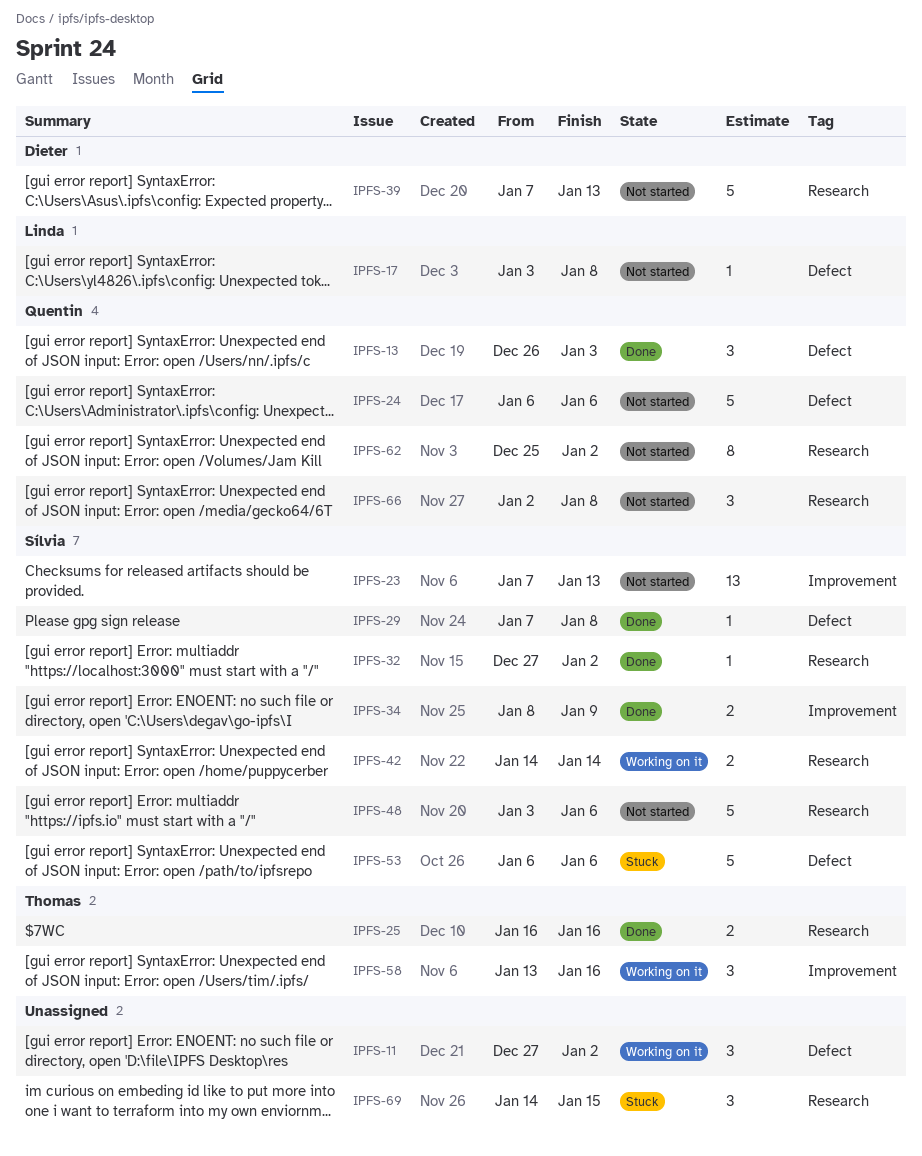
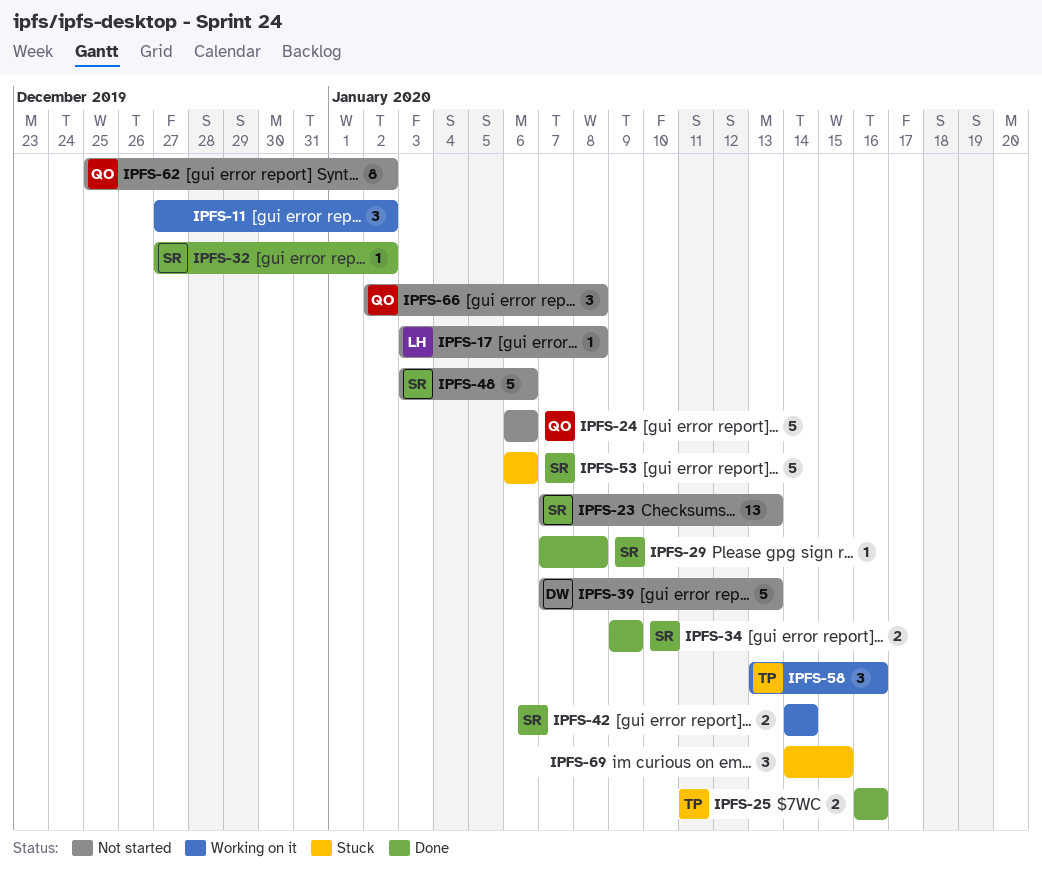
IPFS-13: present -> none
IPFS-34, start: Jan 8 -> Jan 9

